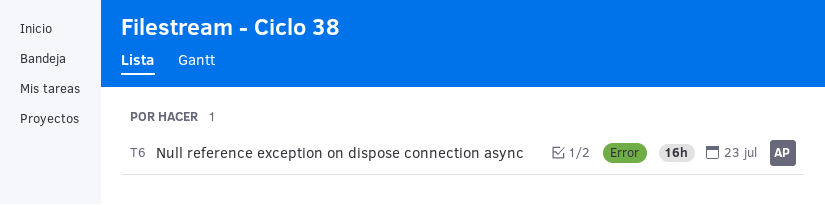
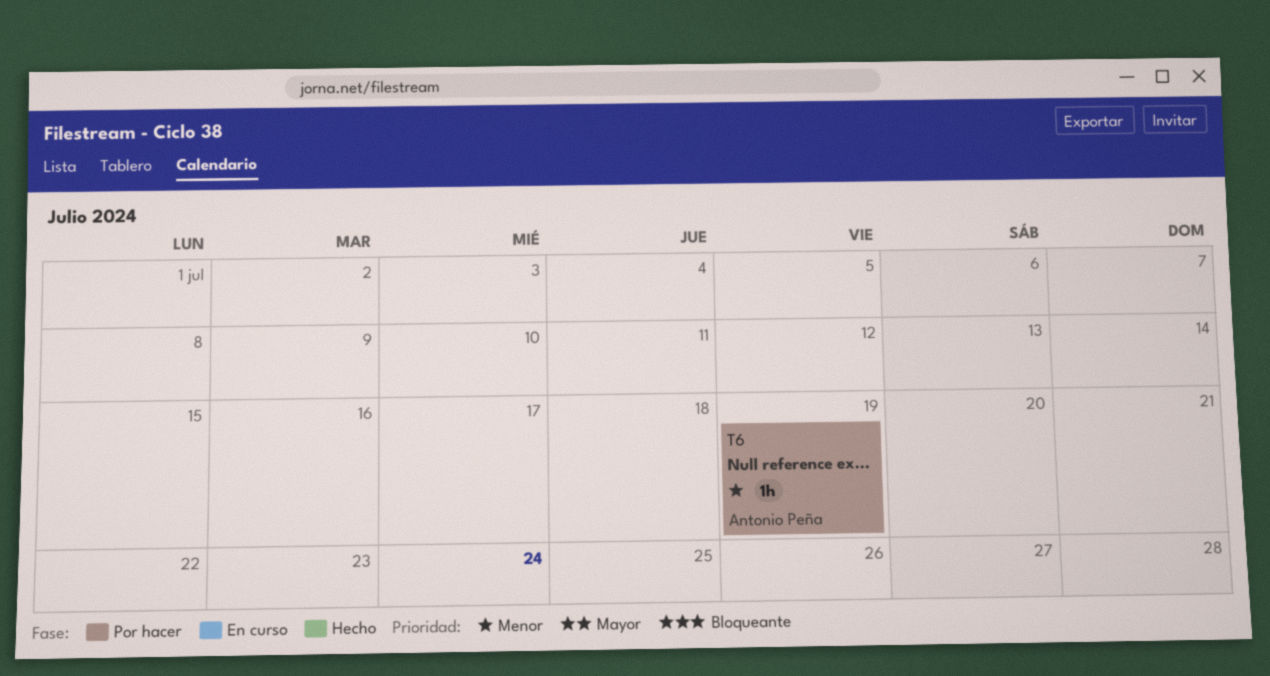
T6, estimate: 16h -> 1h
T6, due: Jul 23 -> Jul 19

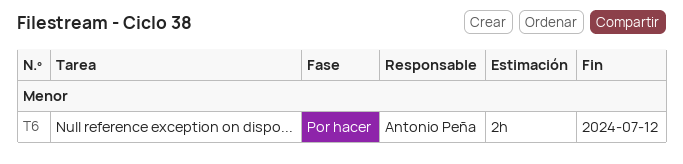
T6, estimate: 1h -> 2h
T6, due: Jul 19 -> Jul 12

